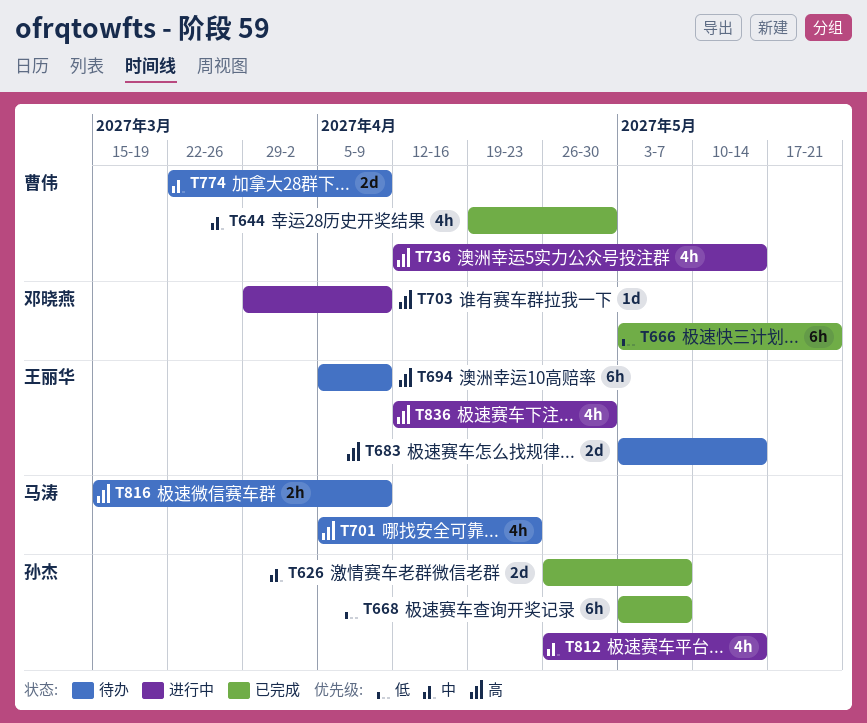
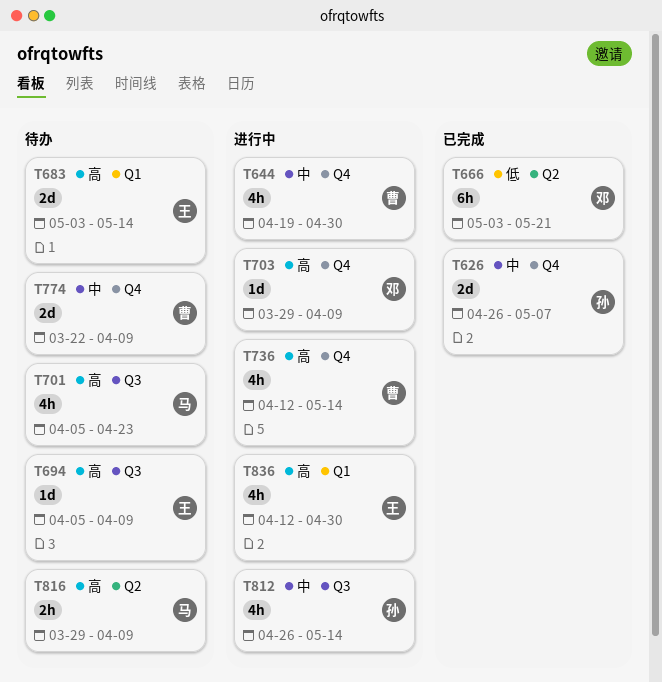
T644, status: 已完成 -> 进行中
T668: present -> none
T694, estimate: 6h -> 1d
T816, start: Mar 15 -> Mar 29

